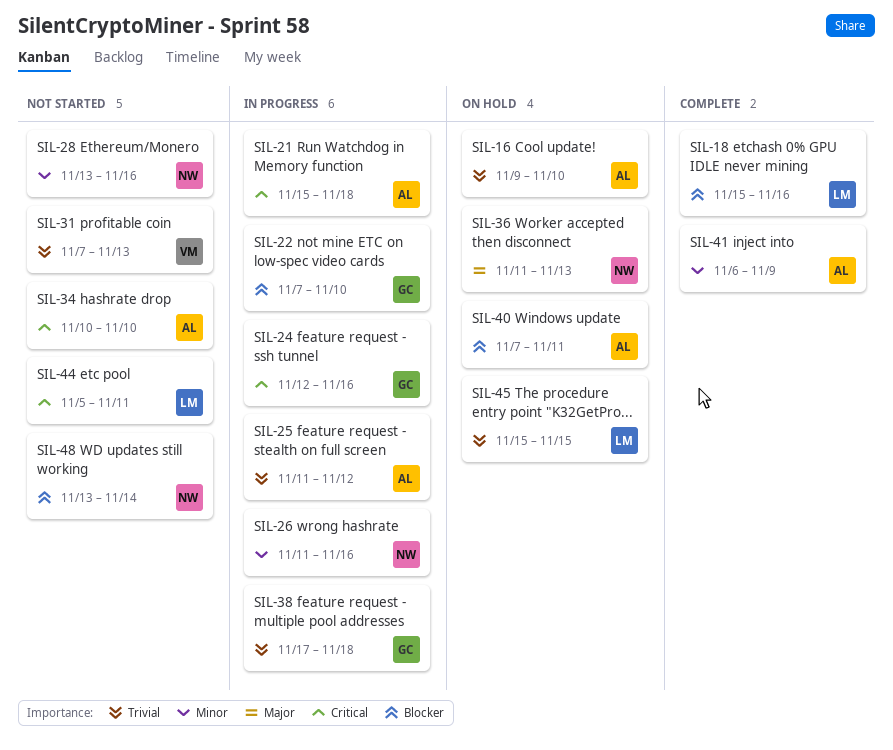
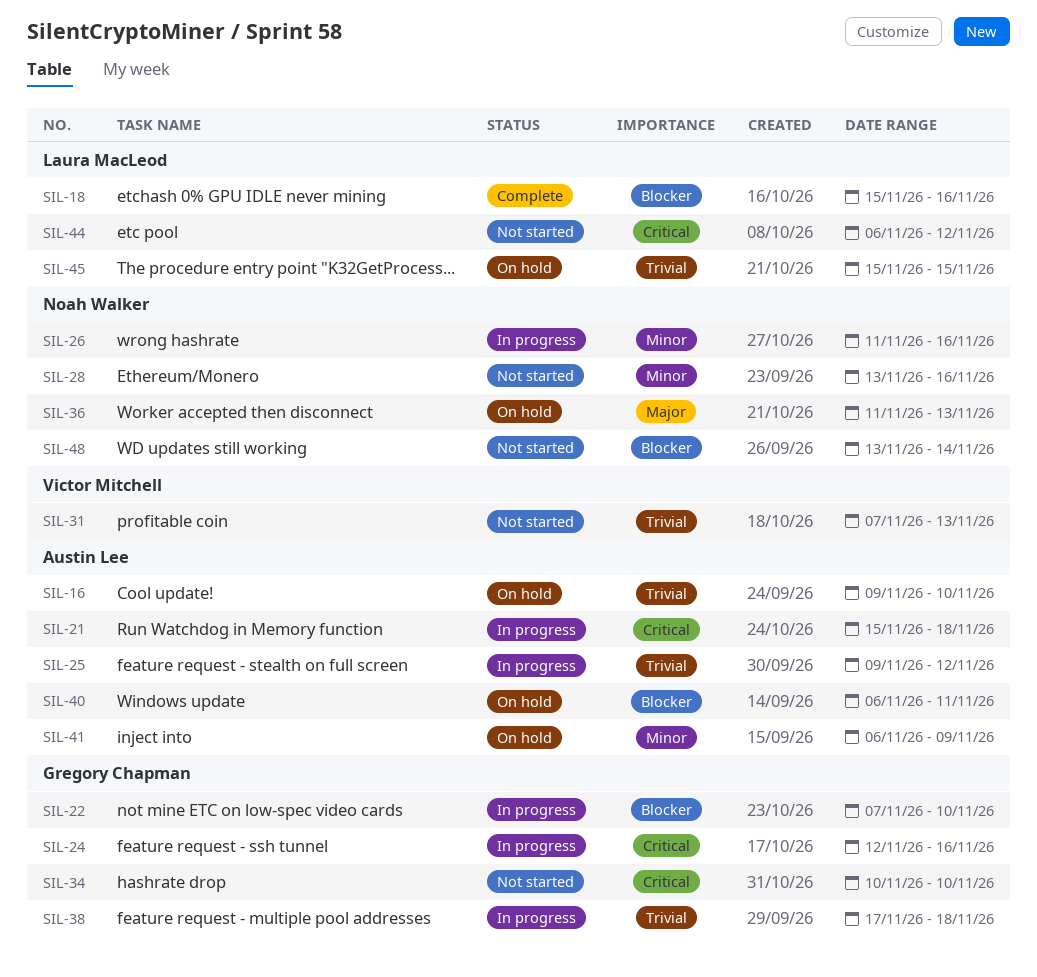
SIL-25, start: Nov 11 -> Nov 9
SIL-34, owner: Austin Lee -> Gregory Chapman
SIL-40, start: Nov 7 -> Nov 6
SIL-41, status: Complete -> On hold
SIL-44, start: Nov 5 -> Nov 6
SIL-44, due: Nov 11 -> Nov 12

